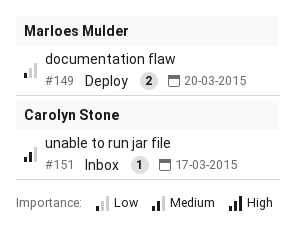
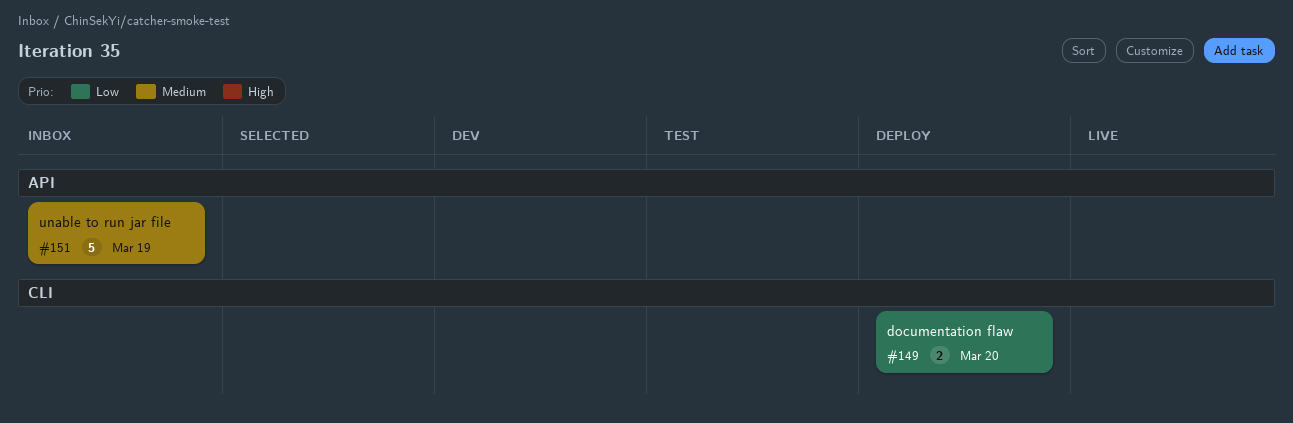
#151, estimate: 1 -> 5
#151, due: Mar 17 -> Mar 19

